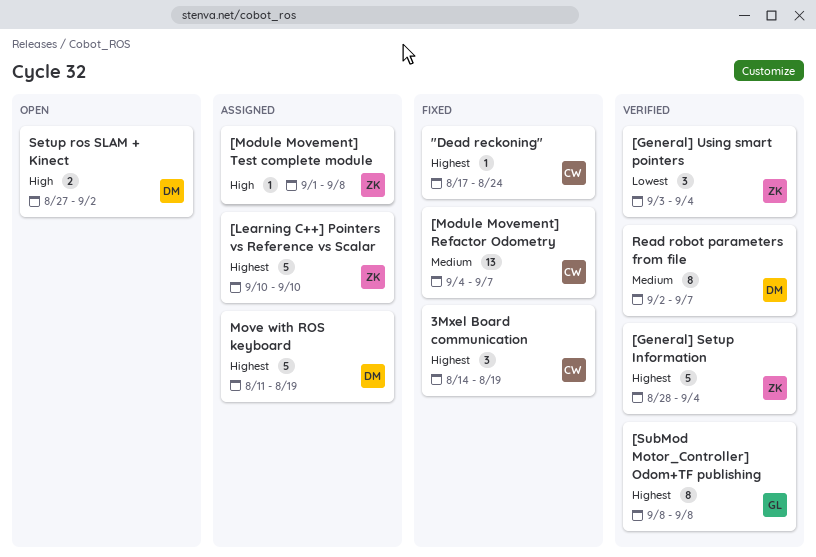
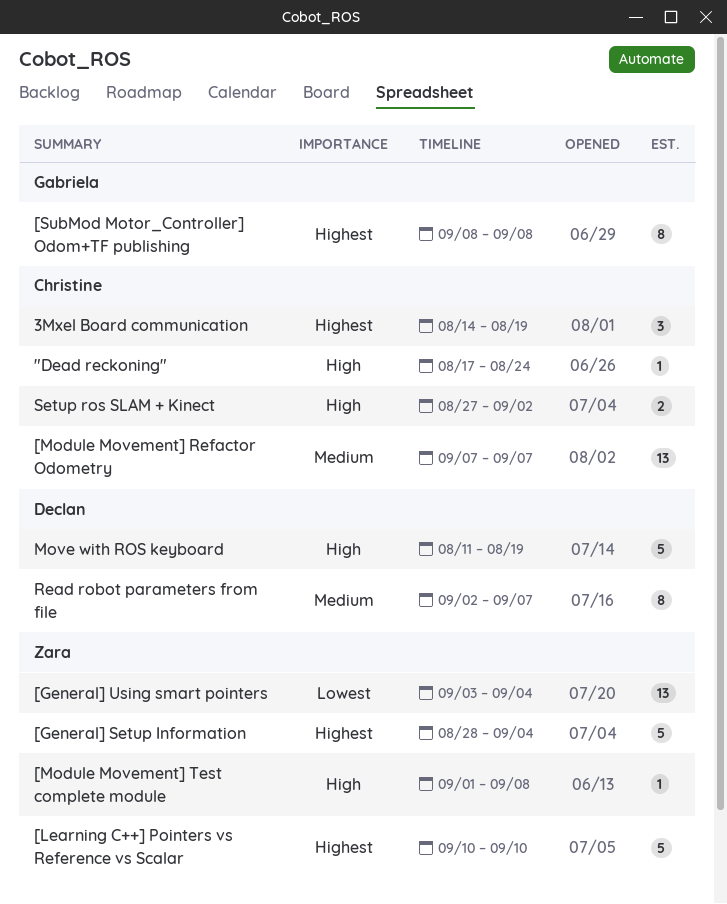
"Dead reckoning", priority: Highest -> High
[General] Using smart pointers, estimate: 3 -> 13
[Module Movement] Refactor Odometry, start: Sep 4 -> Sep 7
Move with ROS keyboard, priority: Highest -> High
Setup ros SLAM + Kinect, owner: Declan -> Christine

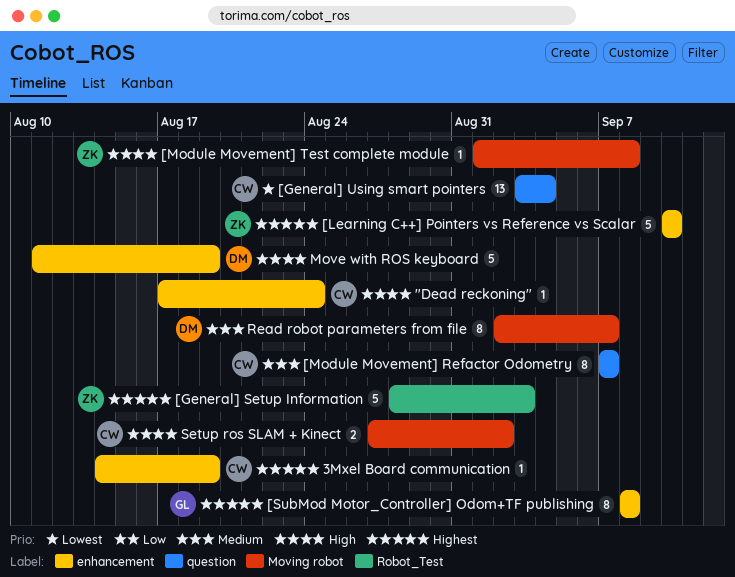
3Mxel Board communication, estimate: 3 -> 1
[General] Setup Information, due: Sep 4 -> Sep 3
[General] Using smart pointers, owner: Zara -> Christine
[Module Movement] Refactor Odometry, estimate: 13 -> 8

